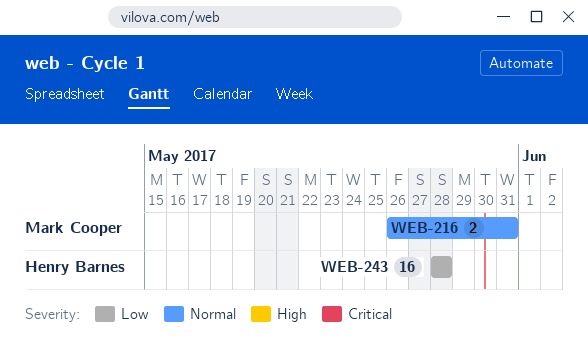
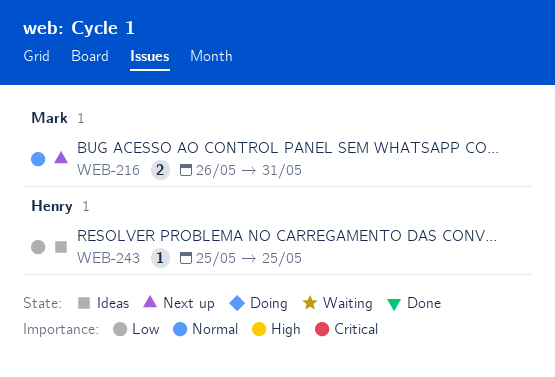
WEB-243, estimate: 16 -> 1
WEB-243, start: May 28 -> May 25
WEB-243, due: May 28 -> May 25

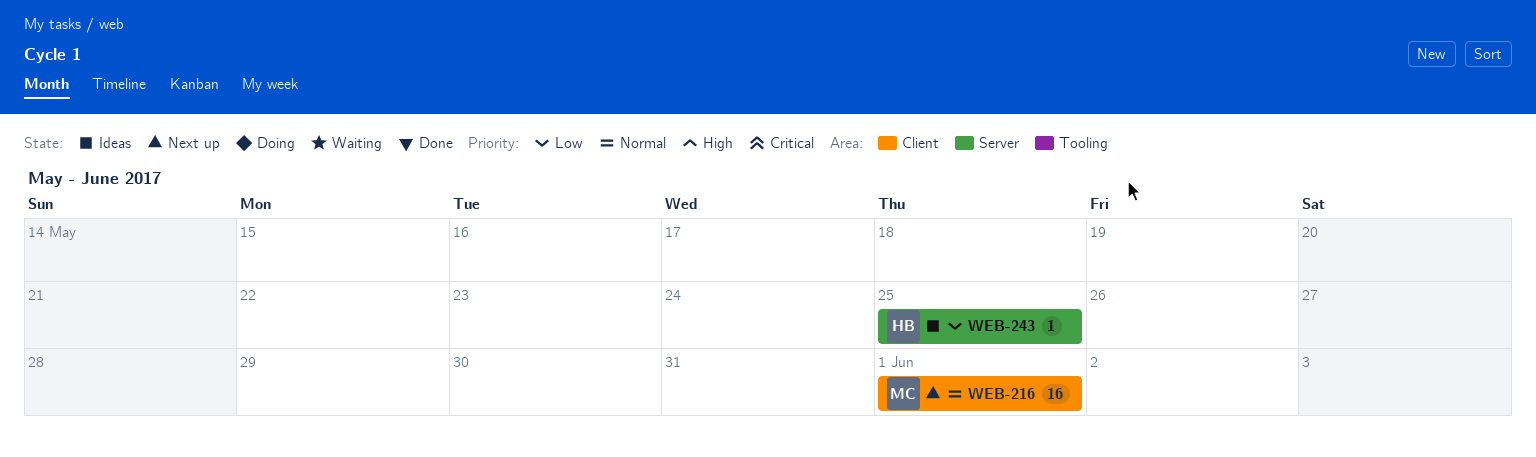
WEB-216, estimate: 2 -> 16
WEB-216, start: May 26 -> Jun 1
WEB-216, due: May 31 -> Jun 1

